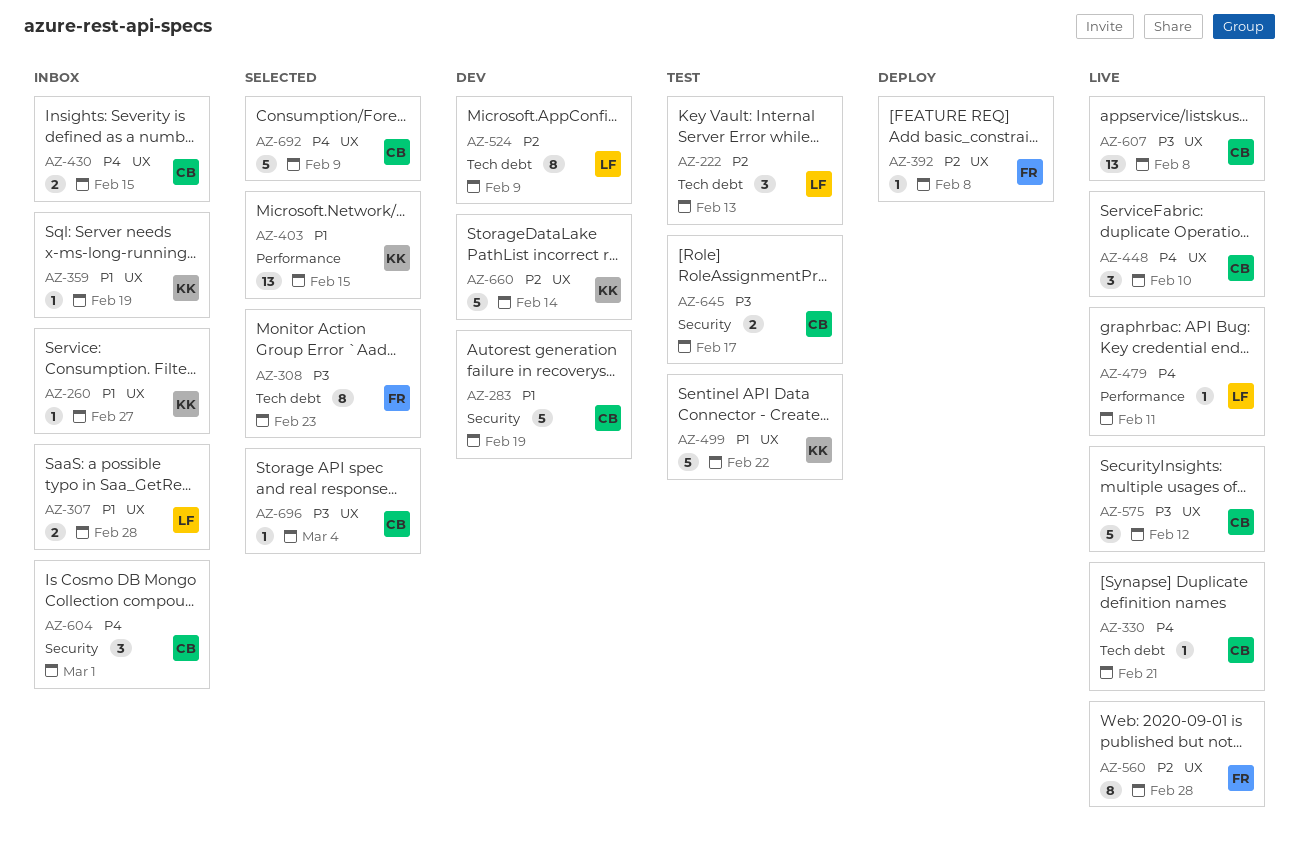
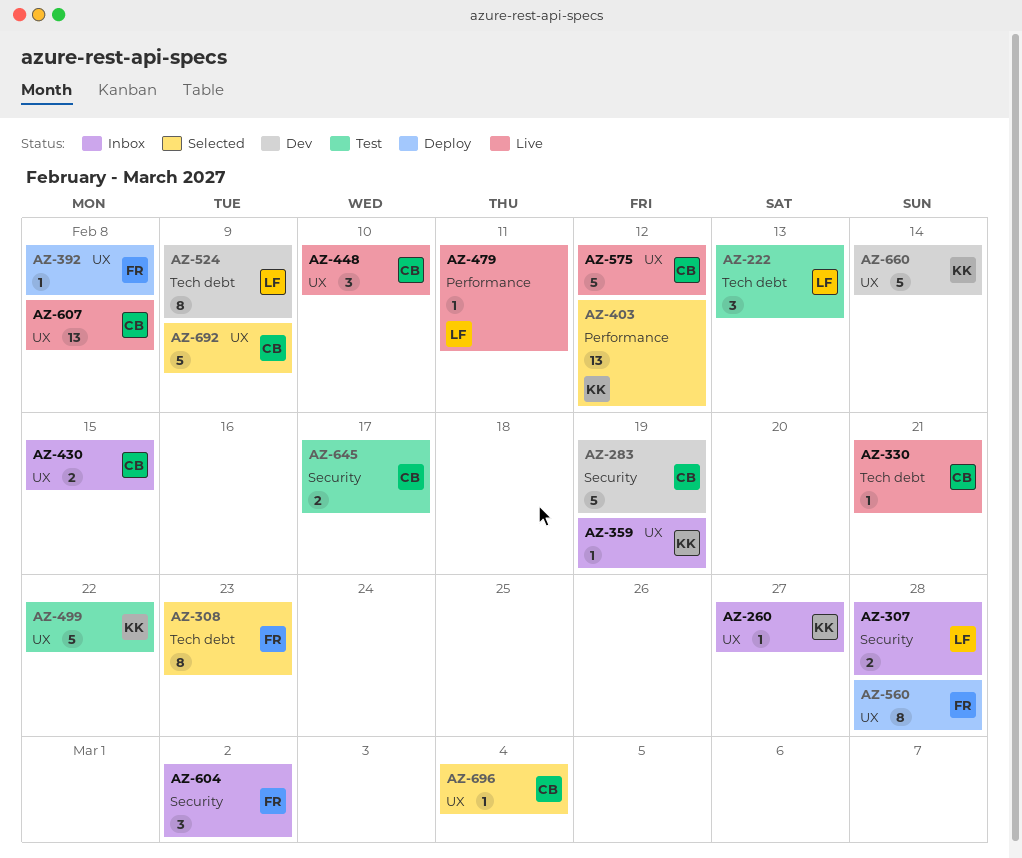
AZ-307, label: UX -> Security
AZ-403, due: Feb 15 -> Feb 12
AZ-560, status: Live -> Deploy
AZ-604, owner: CB -> FR
AZ-604, due: Mar 1 -> Mar 2

